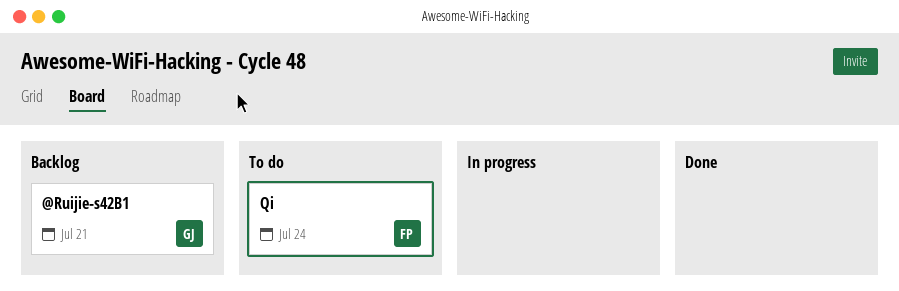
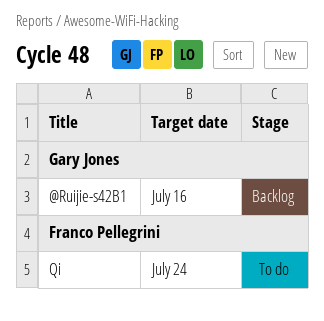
@Ruijie-s42B1, due: Jul 21 -> Jul 16

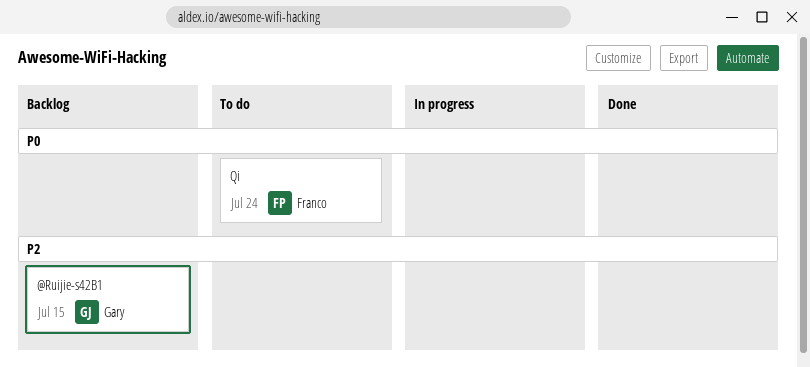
@Ruijie-s42B1, due: Jul 16 -> Jul 15

